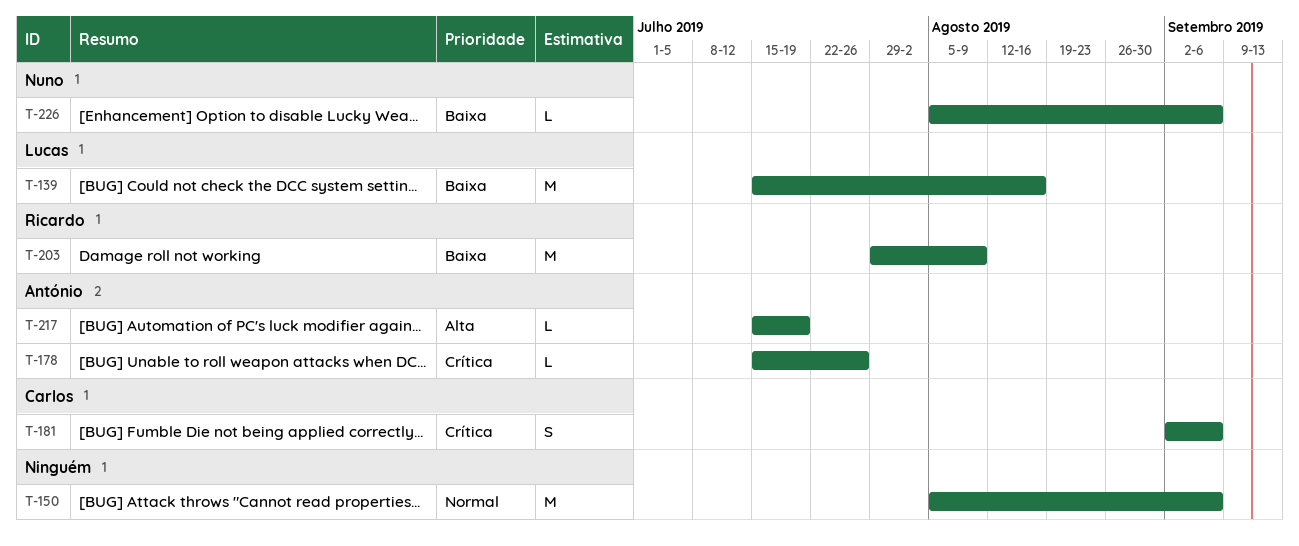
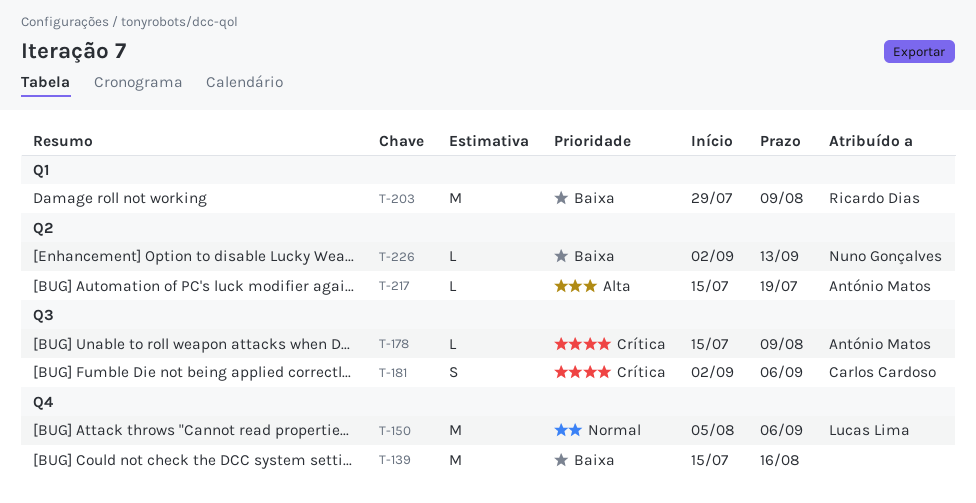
T-139, owner: Lucas Lima -> none
T-150, owner: none -> Lucas Lima
T-178, due: Jul 26 -> Aug 9
T-226, start: Aug 5 -> Sep 2
T-226, due: Sep 6 -> Sep 13

